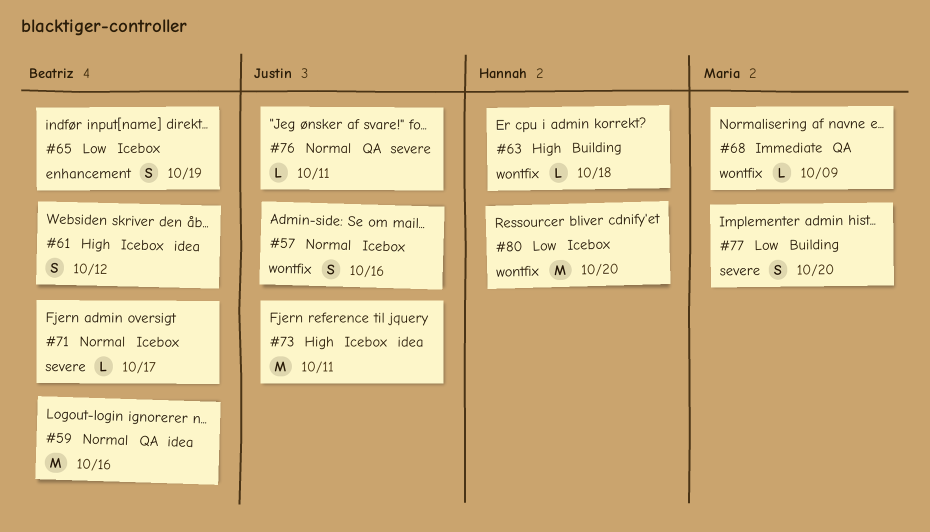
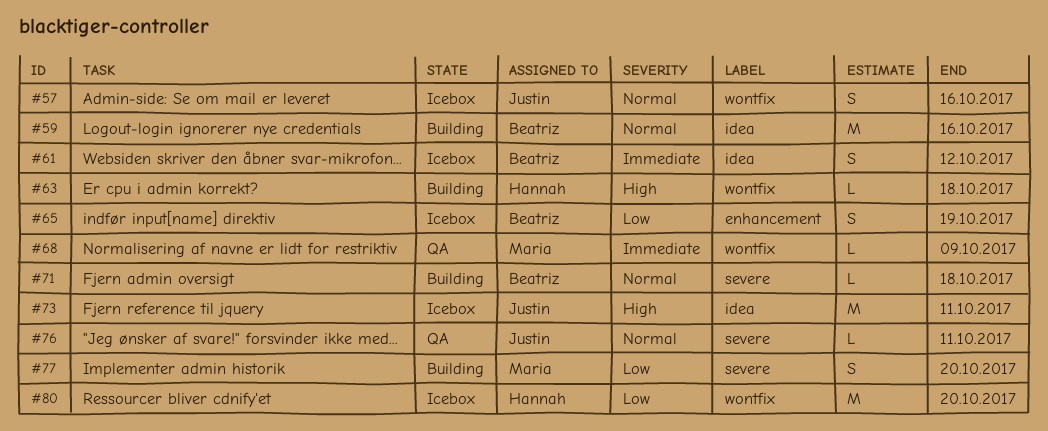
#59, status: QA -> Building
#61, priority: High -> Immediate
#71, status: Icebox -> Building
#71, due: Oct 17 -> Oct 18

